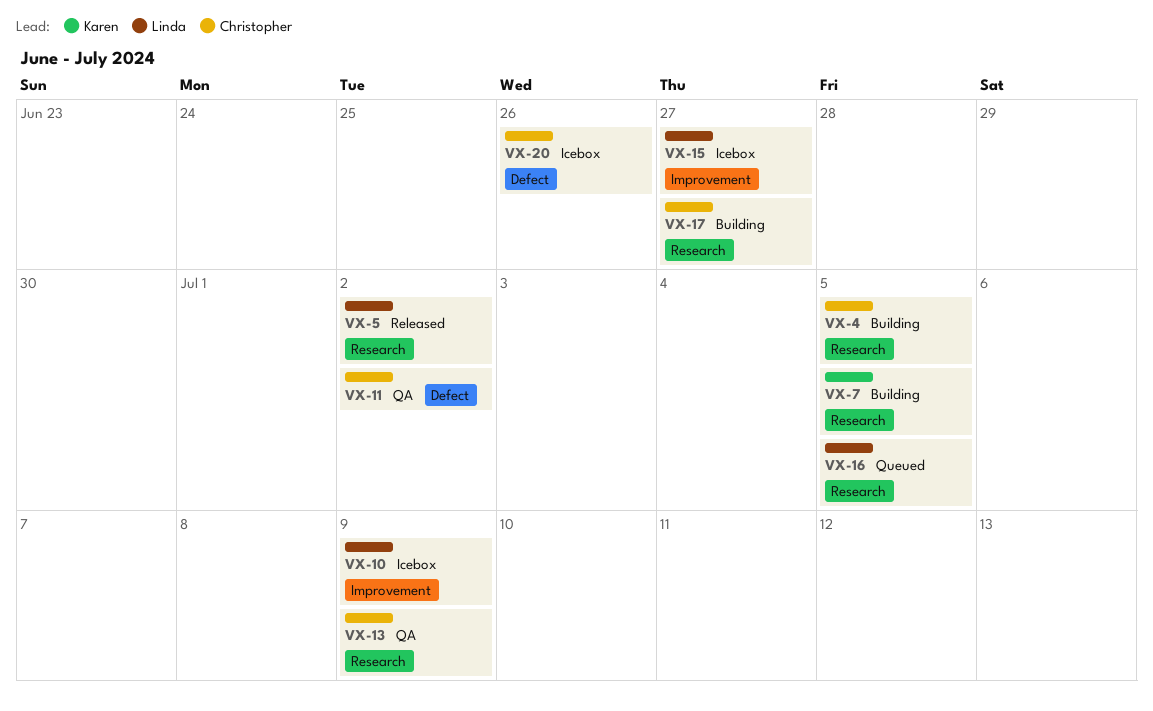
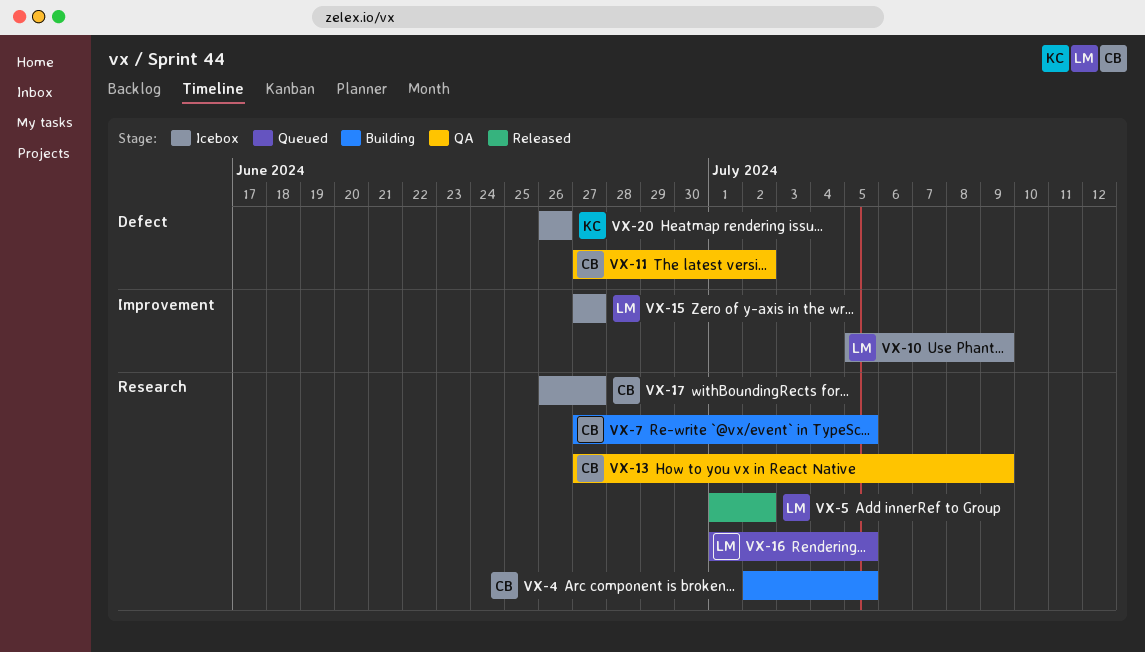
VX-7, owner: Karen -> Christopher
VX-17, status: Building -> Icebox
VX-20, owner: Christopher -> Karen

